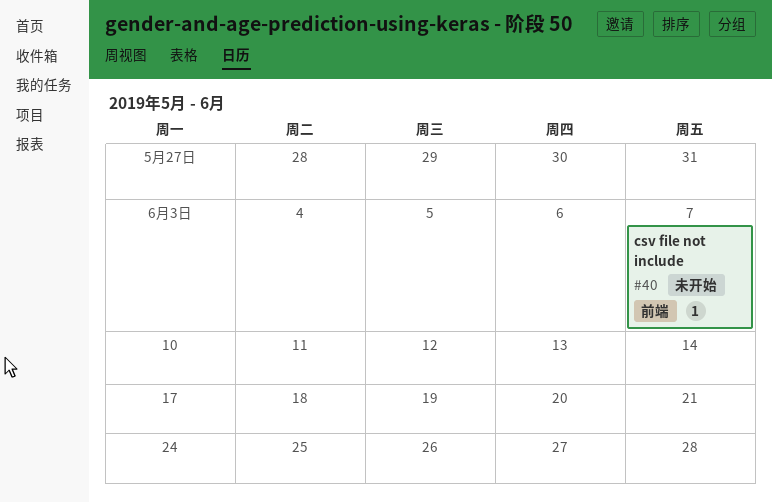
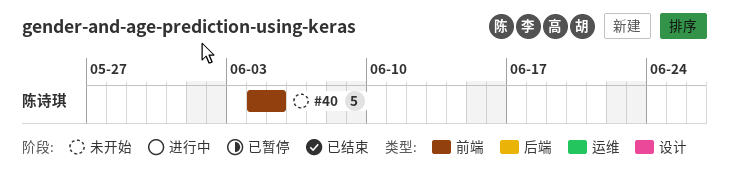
#40, estimate: 1 -> 5
#40, due: Jun 7 -> Jun 5

